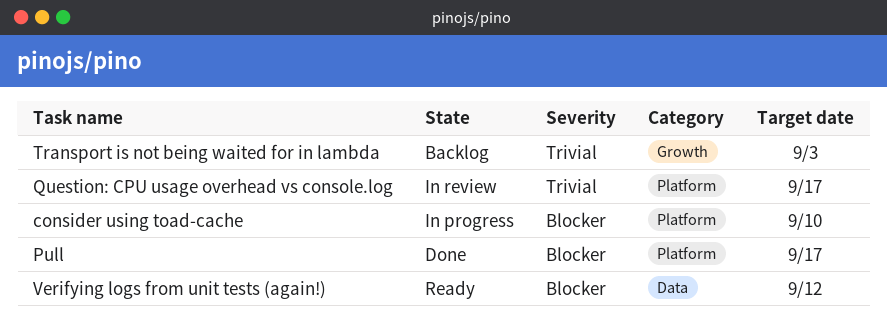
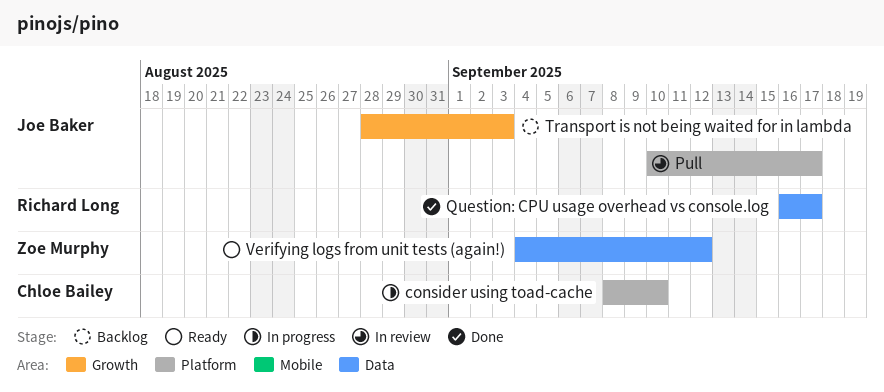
Pull, status: Done -> In review
Question: CPU usage overhead vs console.log, status: In review -> Done
Question: CPU usage overhead vs console.log, label: Platform -> Data

